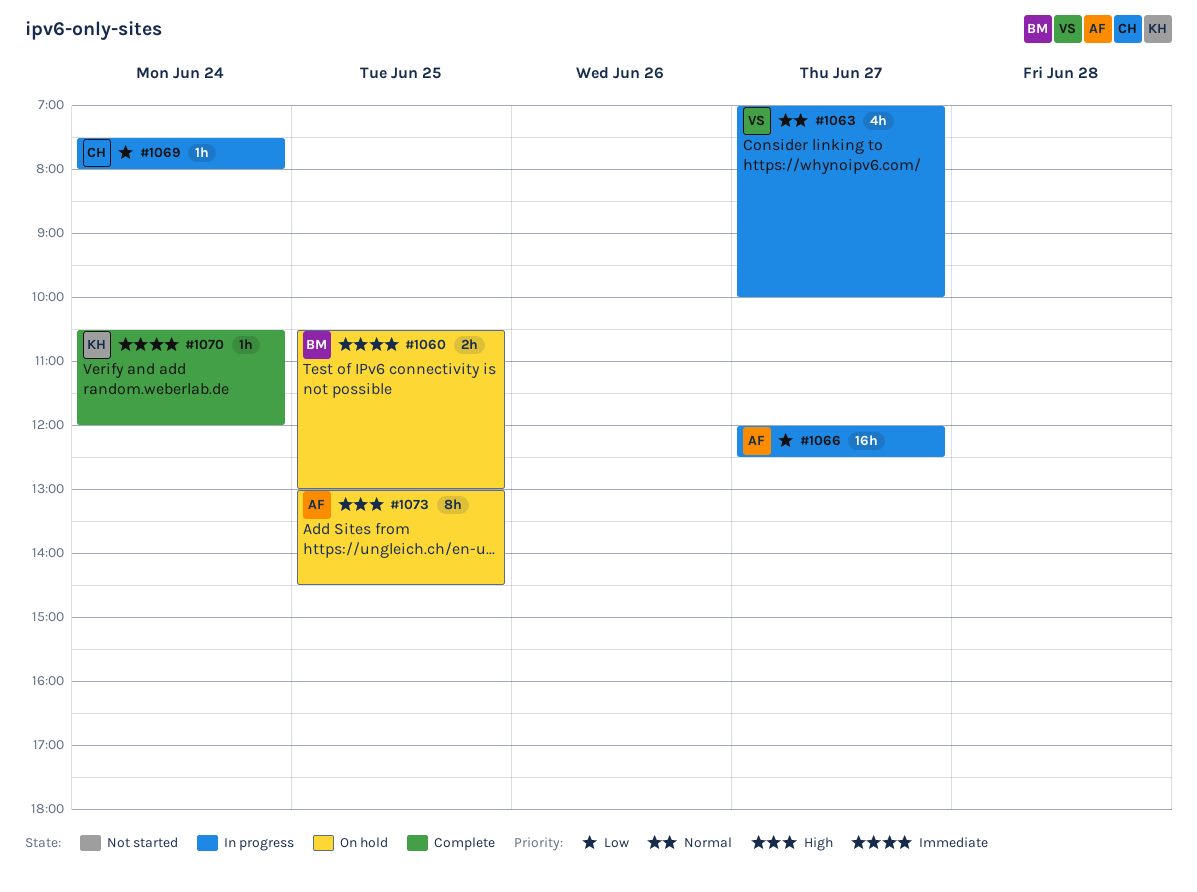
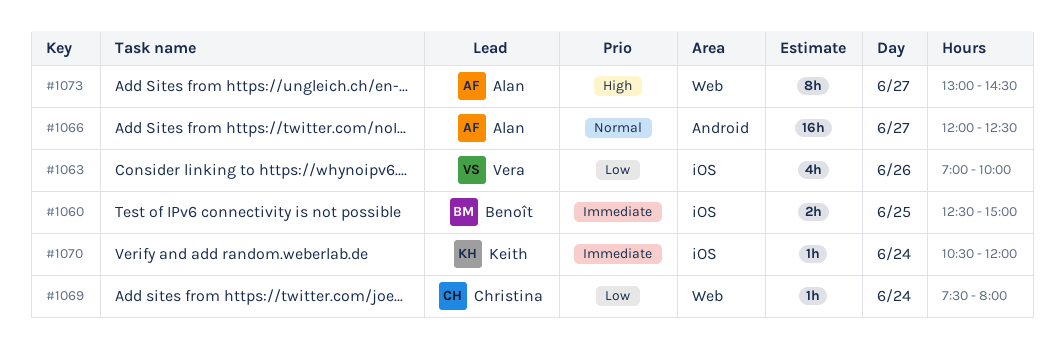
#1060, begins: 10:30 -> 12:30
#1060, ends: 13:00 -> 15:00
#1063, priority: Normal -> Low
#1063, day: Jun 27 -> Jun 26
#1066, priority: Low -> Normal
#1073, day: Jun 25 -> Jun 27

